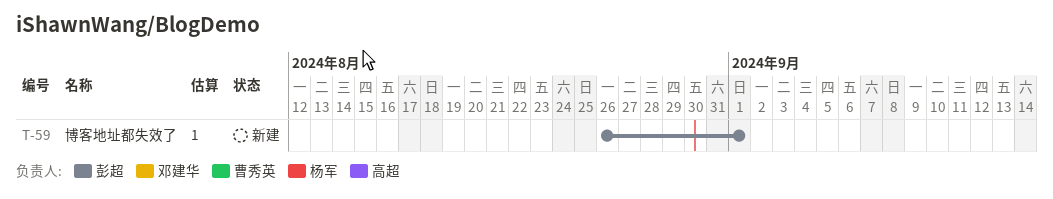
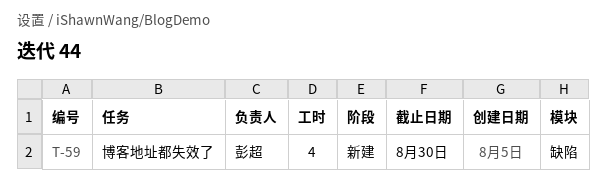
T-59, estimate: 1 -> 4
T-59, due: Sep 1 -> Aug 30

